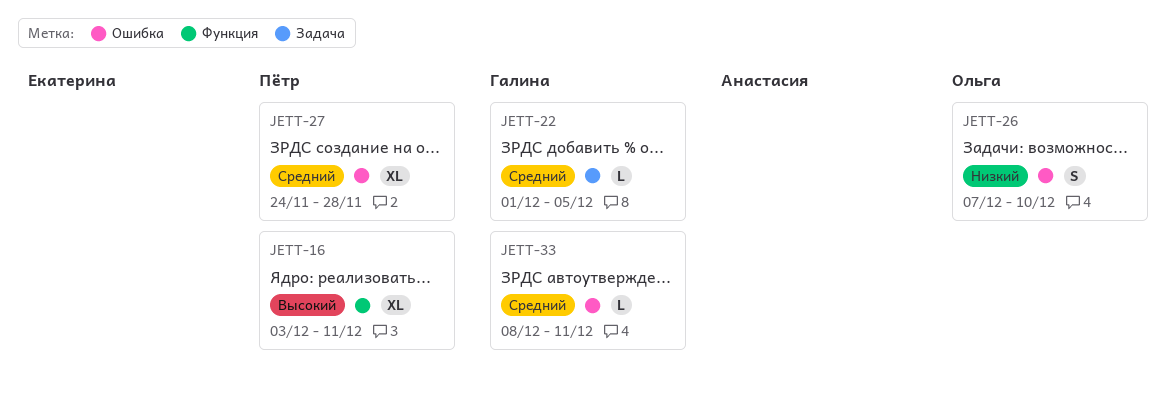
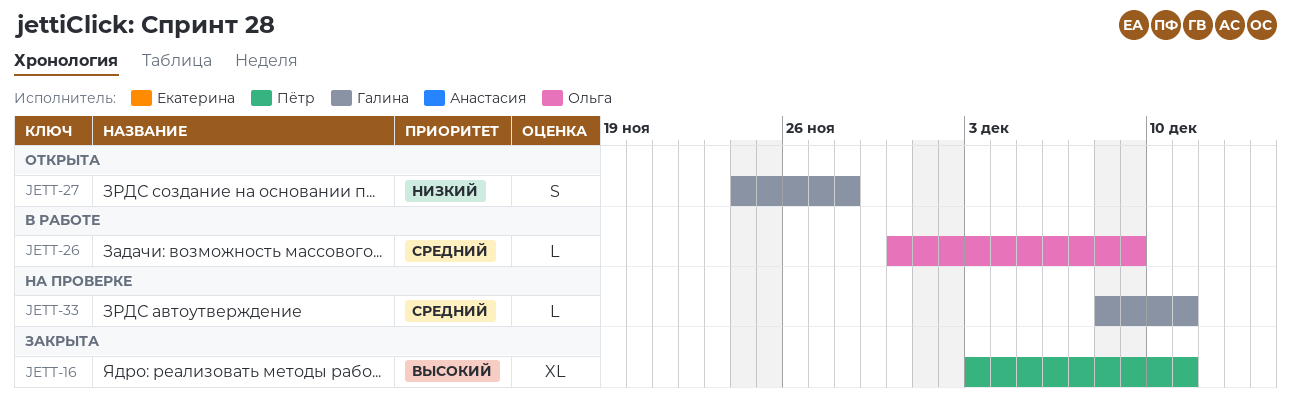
JETT-22: present -> none
JETT-26, priority: Низкий -> Средний
JETT-26, estimate: S -> L
JETT-26, start: Dec 7 -> Nov 30
JETT-26, due: Dec 10 -> Dec 9
JETT-27, owner: Пётр -> Галина
JETT-27, priority: Средний -> Низкий
JETT-27, estimate: XL -> S

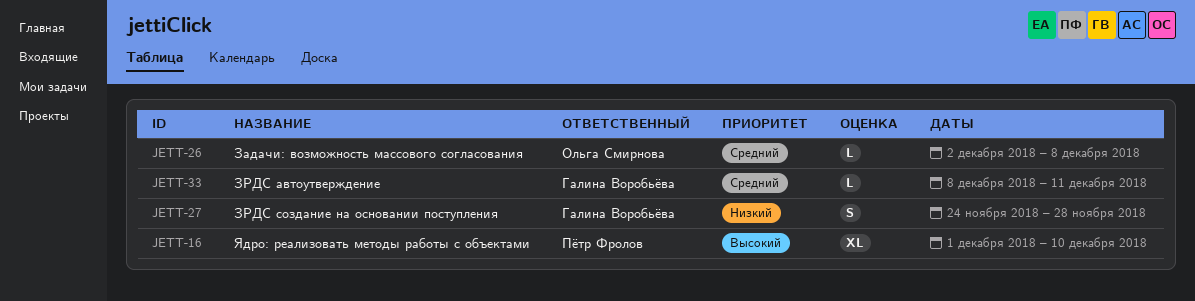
JETT-16, start: Dec 3 -> Dec 1
JETT-16, due: Dec 11 -> Dec 10
JETT-26, start: Nov 30 -> Dec 2
JETT-26, due: Dec 9 -> Dec 8

